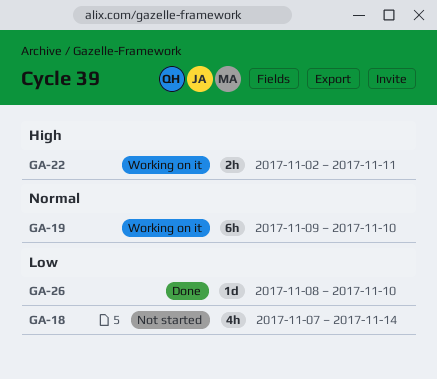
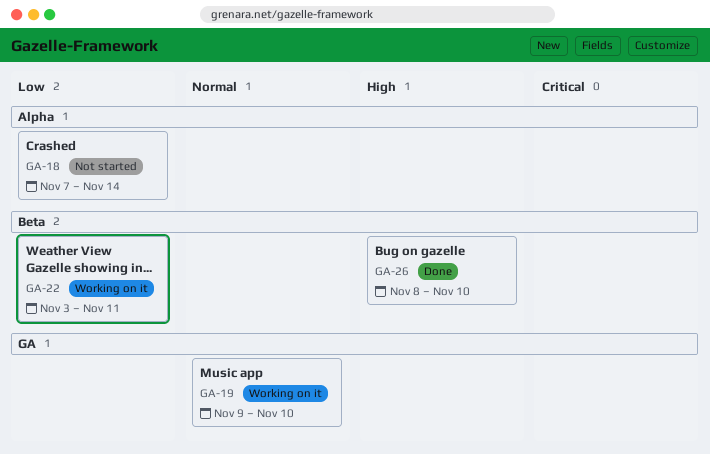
GA-22, priority: High -> Low
GA-22, start: Nov 2 -> Nov 3
GA-26, priority: Low -> High

